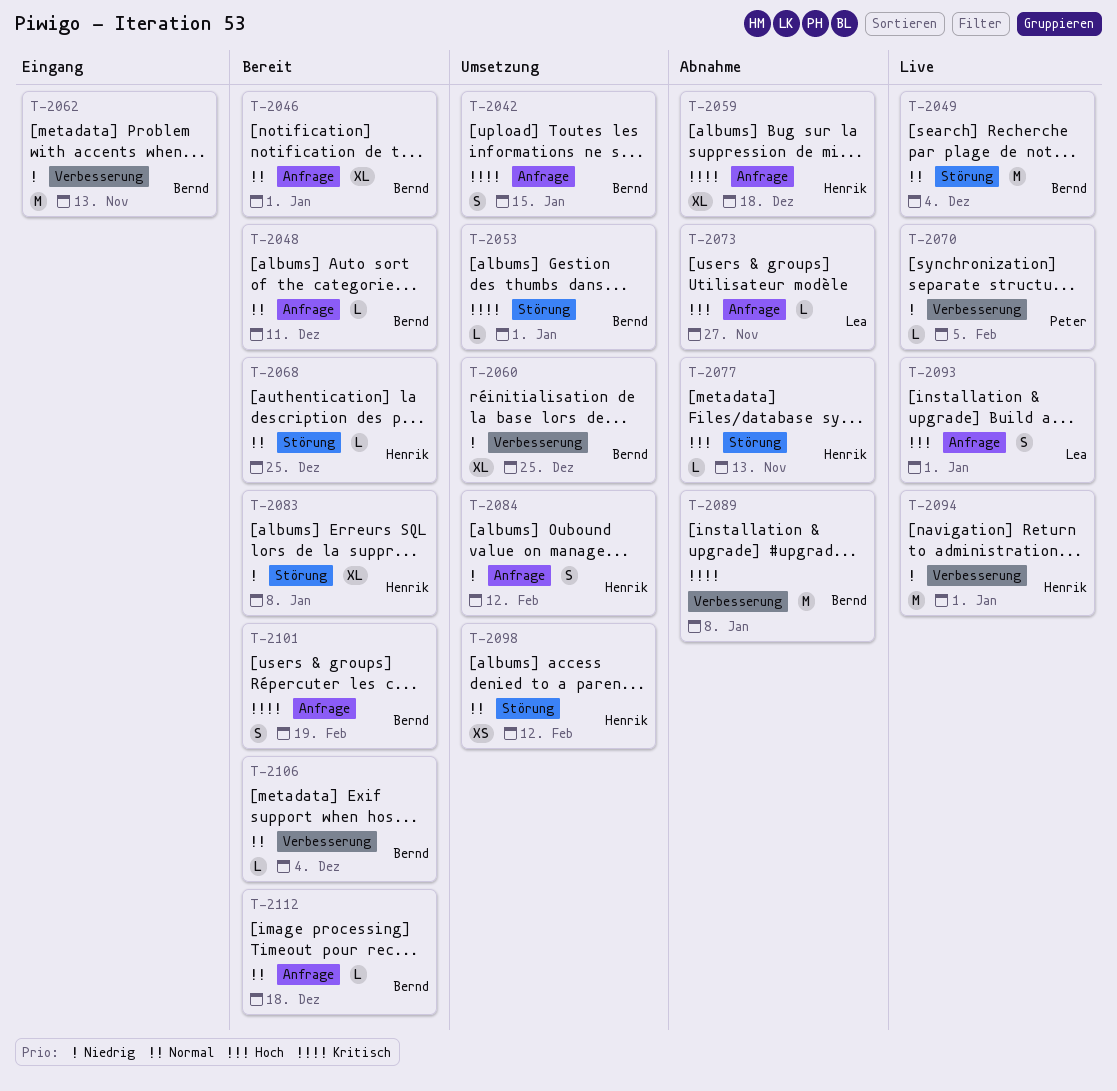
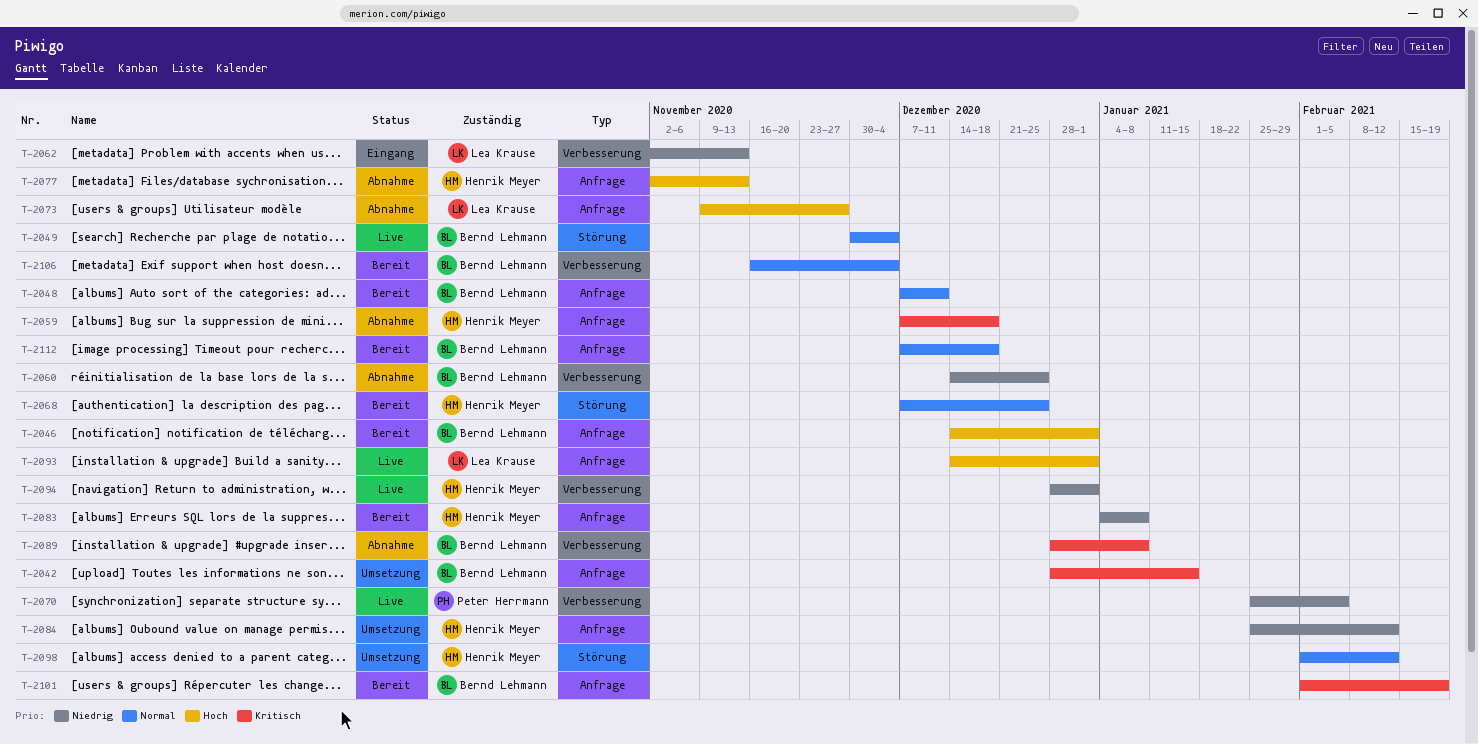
T-2046, priority: Normal -> Hoch
T-2053: present -> none
T-2060, status: Umsetzung -> Abnahme
T-2062, owner: Bernd Lehmann -> Lea Krause
T-2077, label: Störung -> Anfrage
T-2083, label: Störung -> Anfrage

